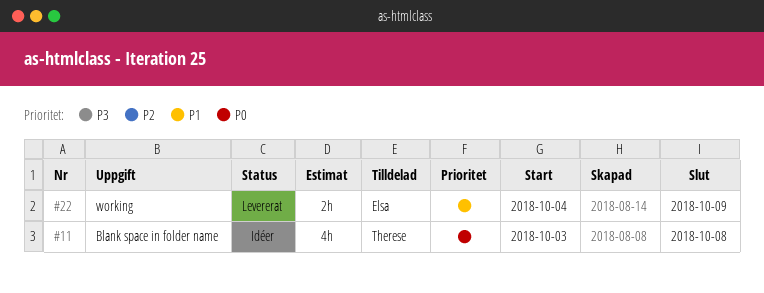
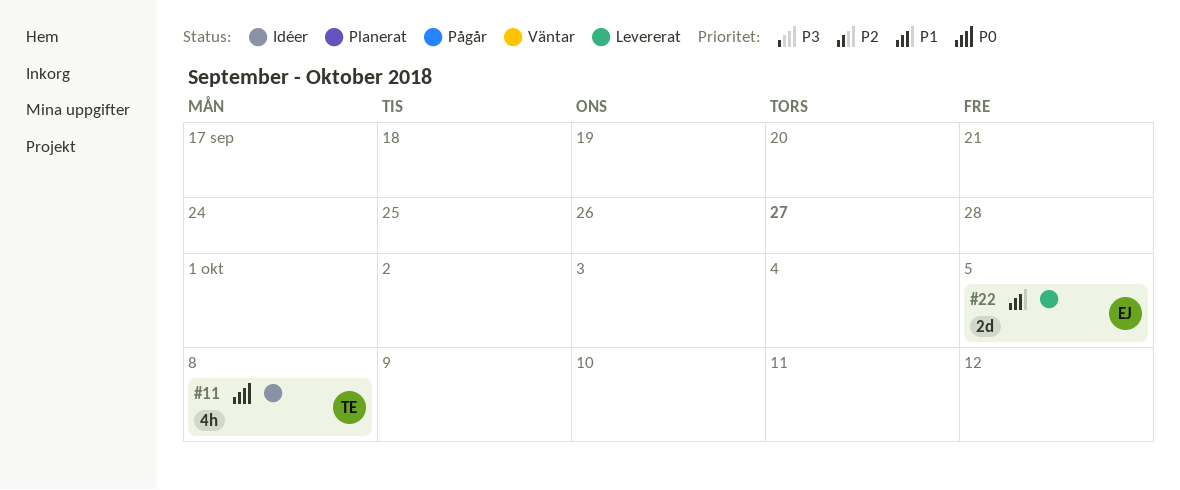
#22, estimate: 2h -> 2d
#22, due: Oct 9 -> Oct 5

